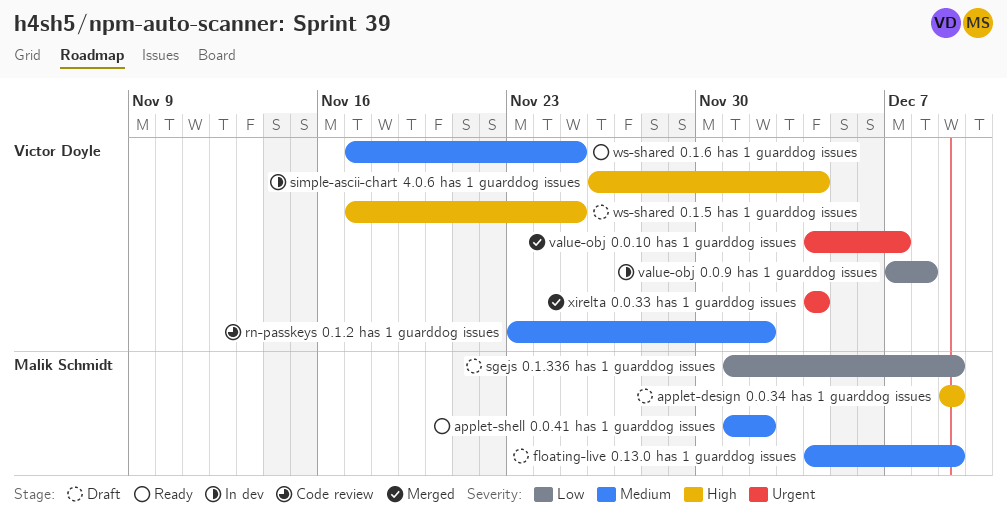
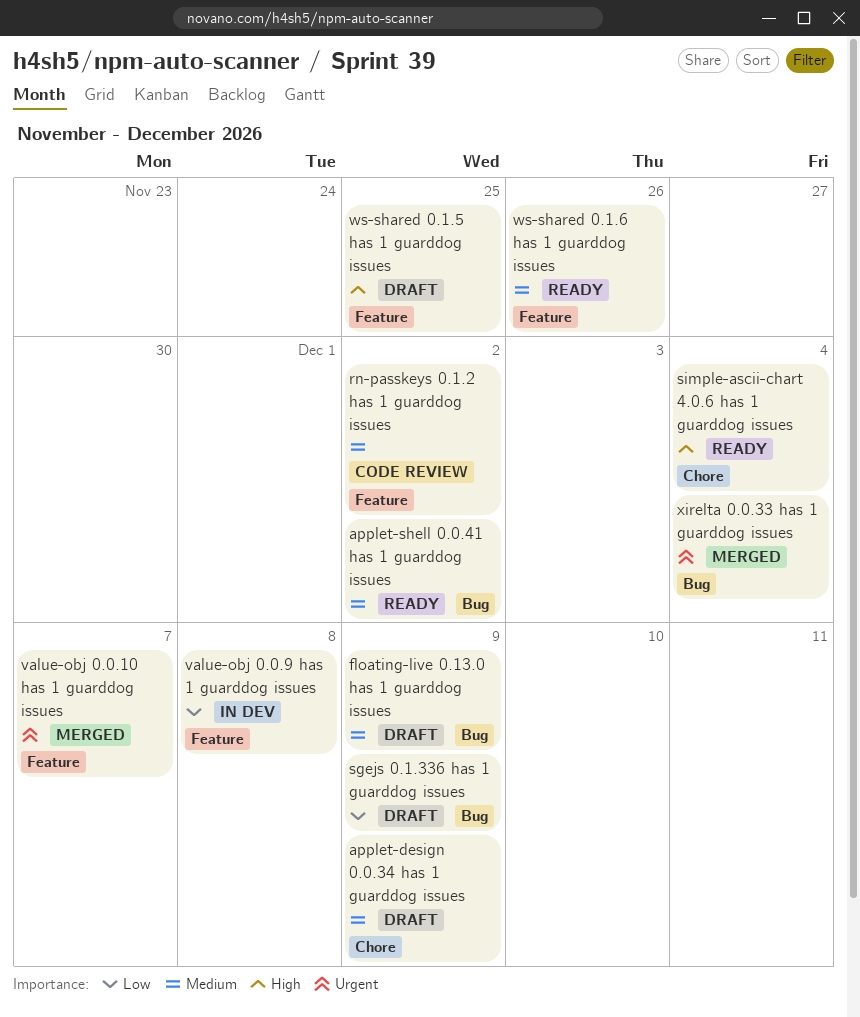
applet-design 0.0.34 has 1 guarddog issues, priority: High -> Medium
simple-ascii-chart 4.0.6 has 1 guarddog issues, status: In dev -> Ready
ws-shared 0.1.6 has 1 guarddog issues, due: Nov 25 -> Nov 26

